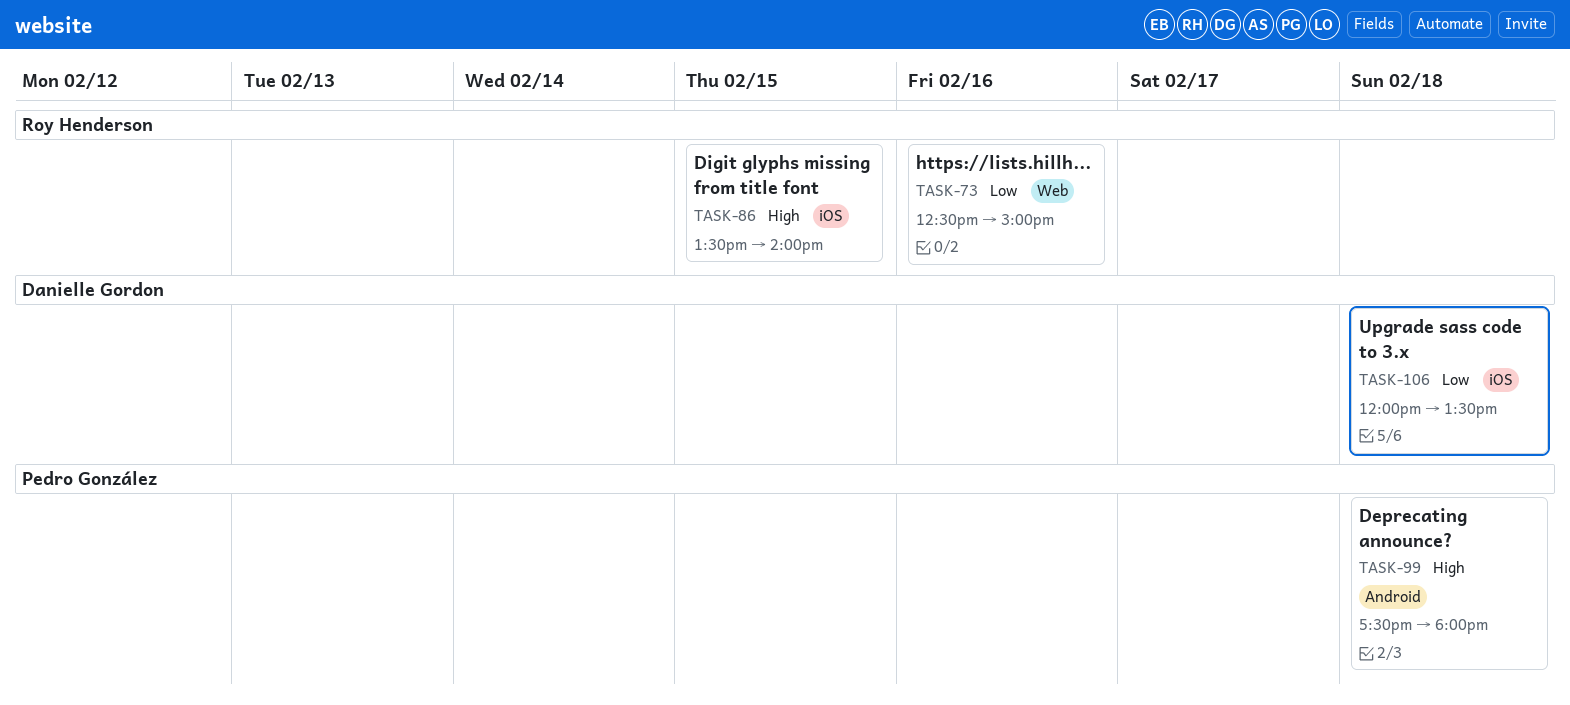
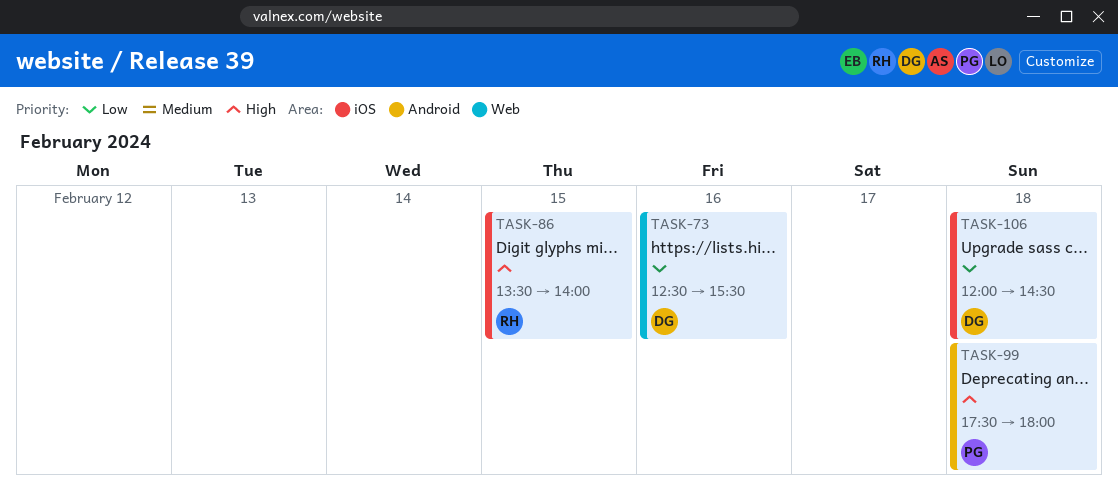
TASK-73, owner: Roy Henderson -> Danielle Gordon
TASK-73, ends: 15:00 -> 15:30
TASK-106, ends: 13:30 -> 14:30

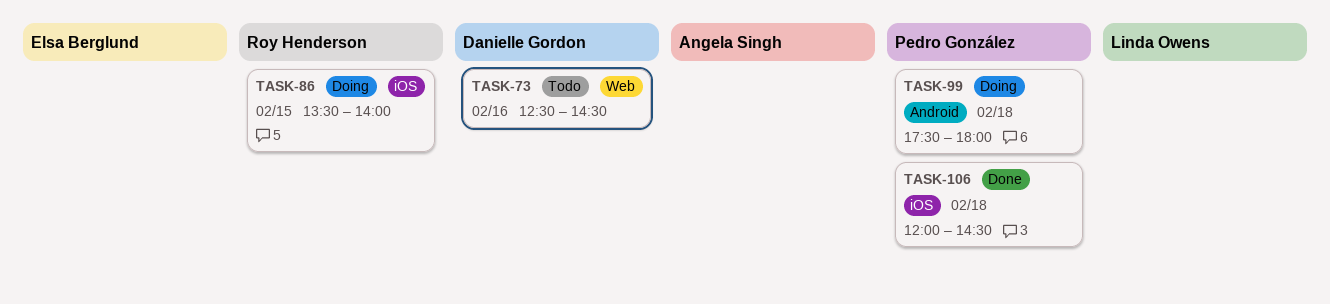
TASK-73, ends: 15:30 -> 14:30
TASK-106, owner: Danielle Gordon -> Pedro González

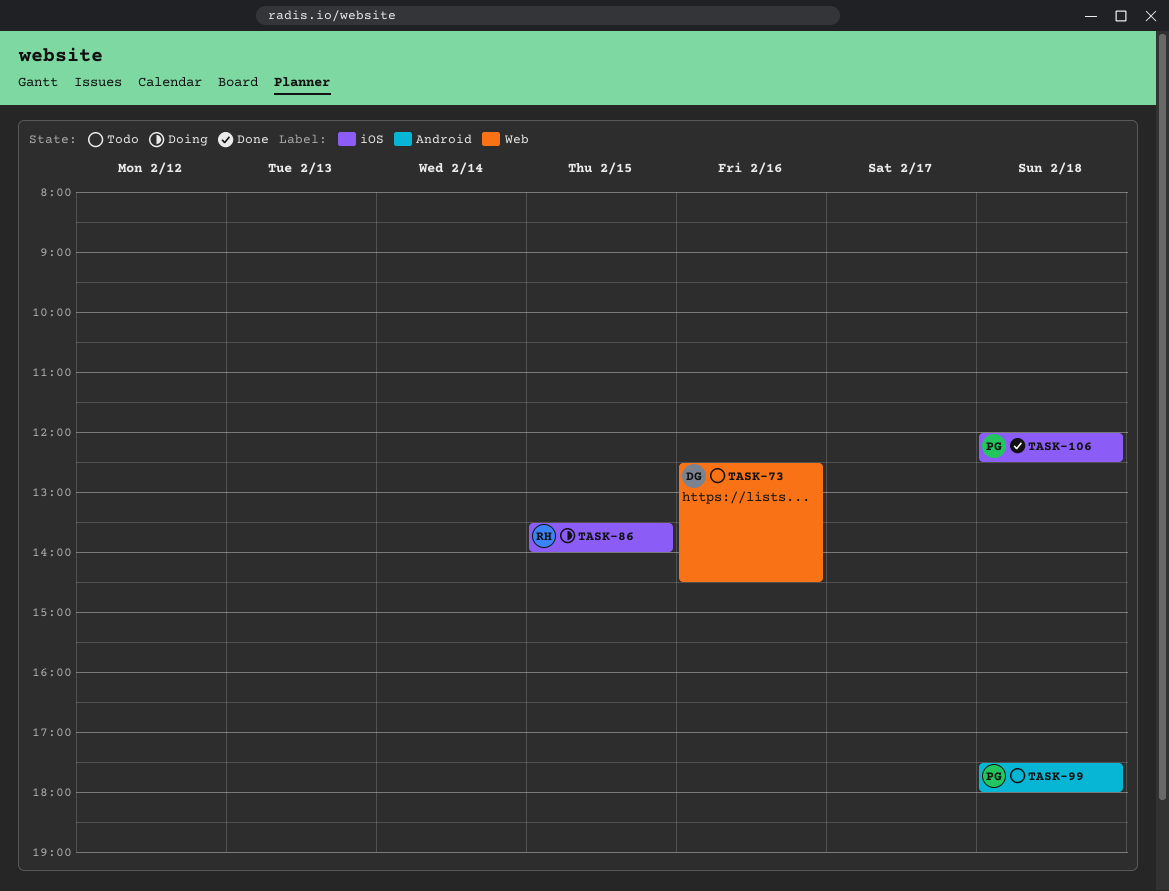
TASK-99, status: Doing -> Todo
TASK-106, ends: 14:30 -> 12:30

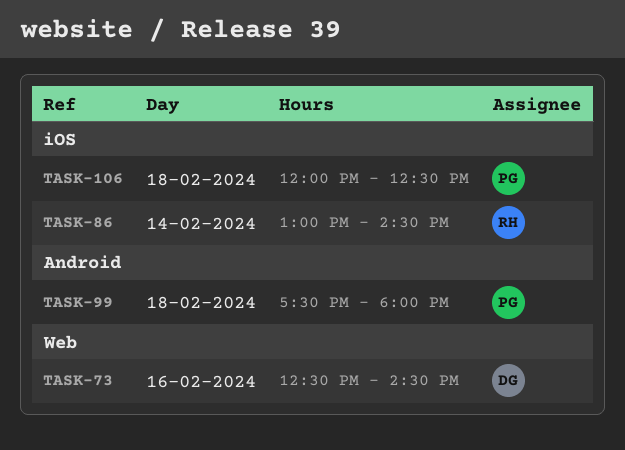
TASK-86, day: Feb 15 -> Feb 14
TASK-86, begins: 13:30 -> 13:00
TASK-86, ends: 14:00 -> 14:30

